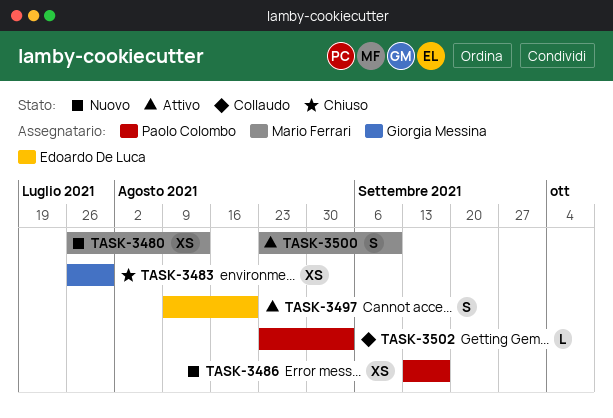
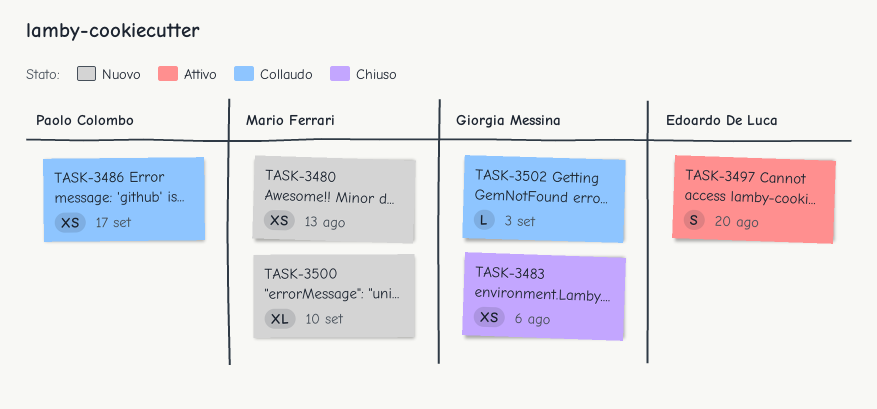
TASK-3483, due: Jul 30 -> Aug 6
TASK-3486, status: Nuovo -> Collaudo
TASK-3500, status: Attivo -> Nuovo
TASK-3500, estimate: S -> XL
TASK-3502, owner: Paolo Colombo -> Giorgia Messina

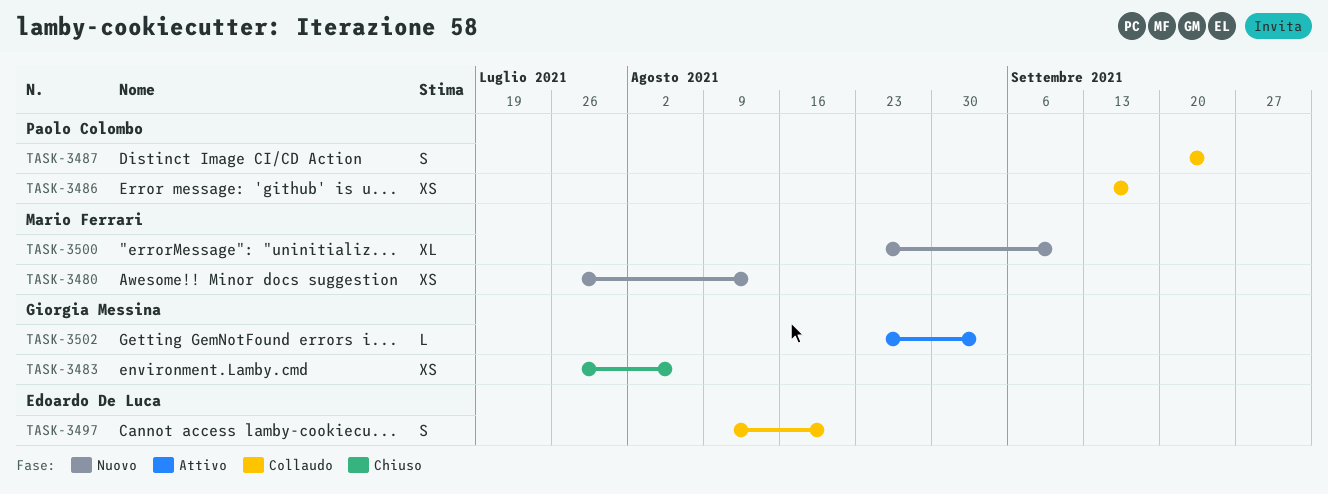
TASK-3487: none -> present
TASK-3497, status: Attivo -> Collaudo
TASK-3502, status: Collaudo -> Attivo

